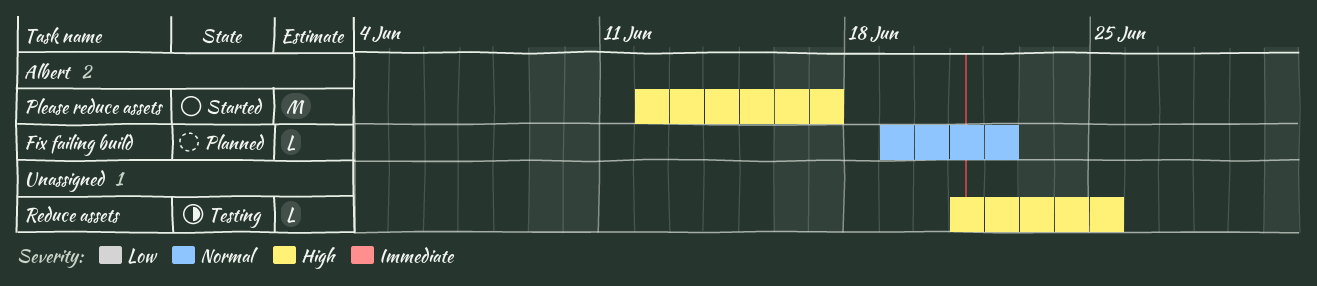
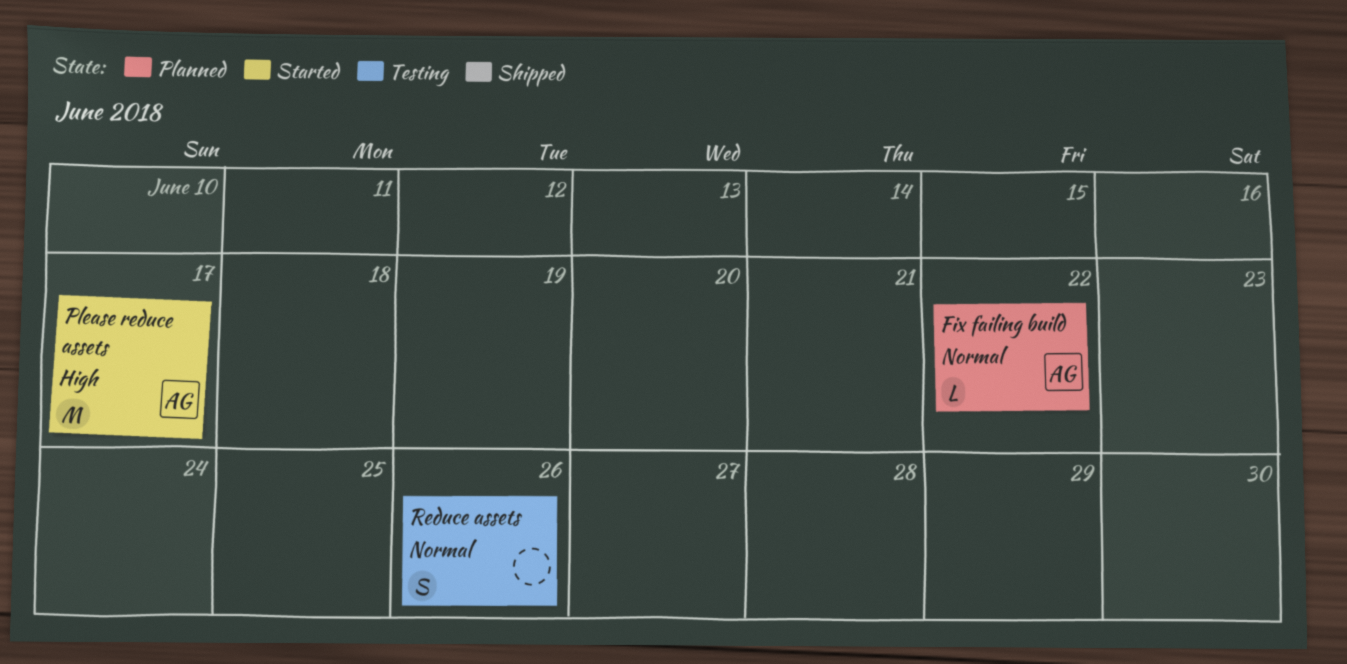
Reduce assets, priority: High -> Normal
Reduce assets, estimate: L -> S
Reduce assets, due: Jun 25 -> Jun 26

